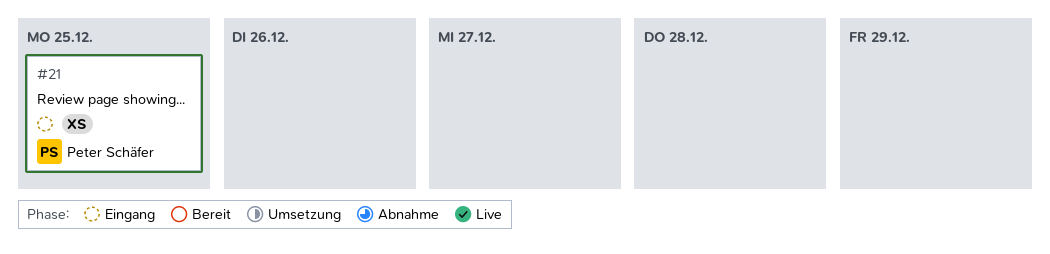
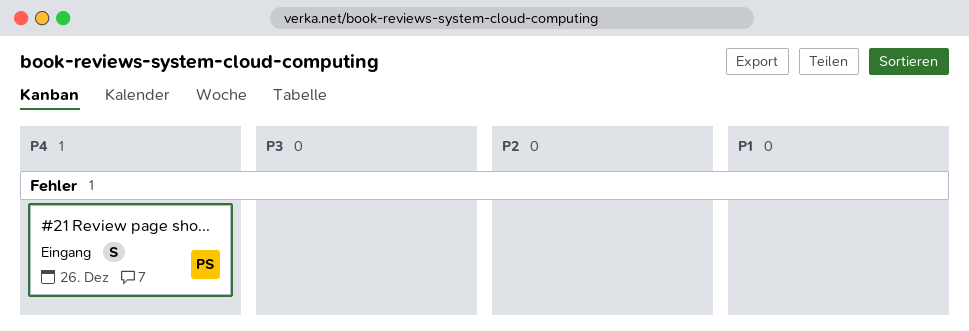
#21, estimate: XS -> S
#21, due: Dec 25 -> Dec 26

